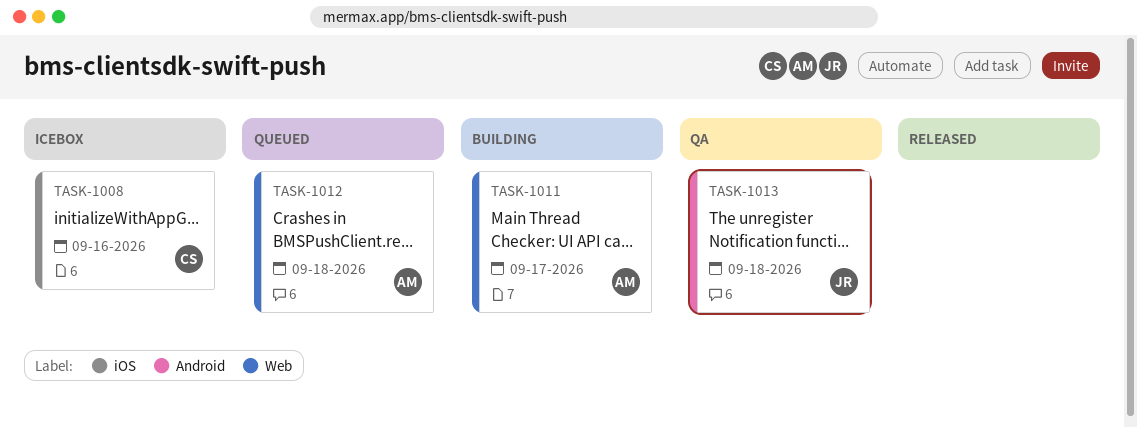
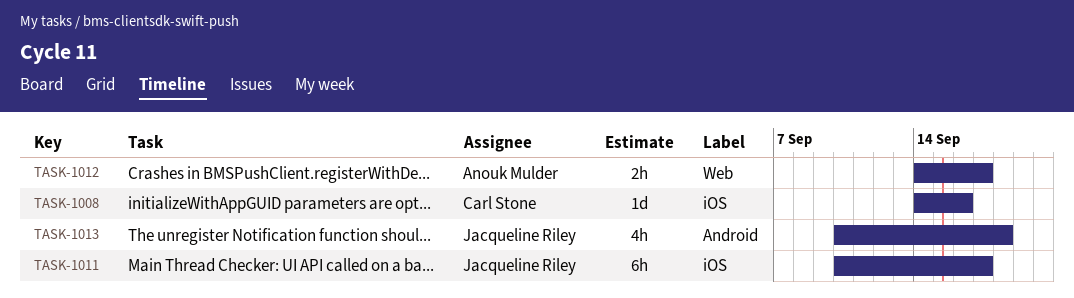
TASK-1011, owner: Anouk Mulder -> Jacqueline Riley
TASK-1011, label: Web -> iOS
TASK-1012, due: Sep 18 -> Sep 17

